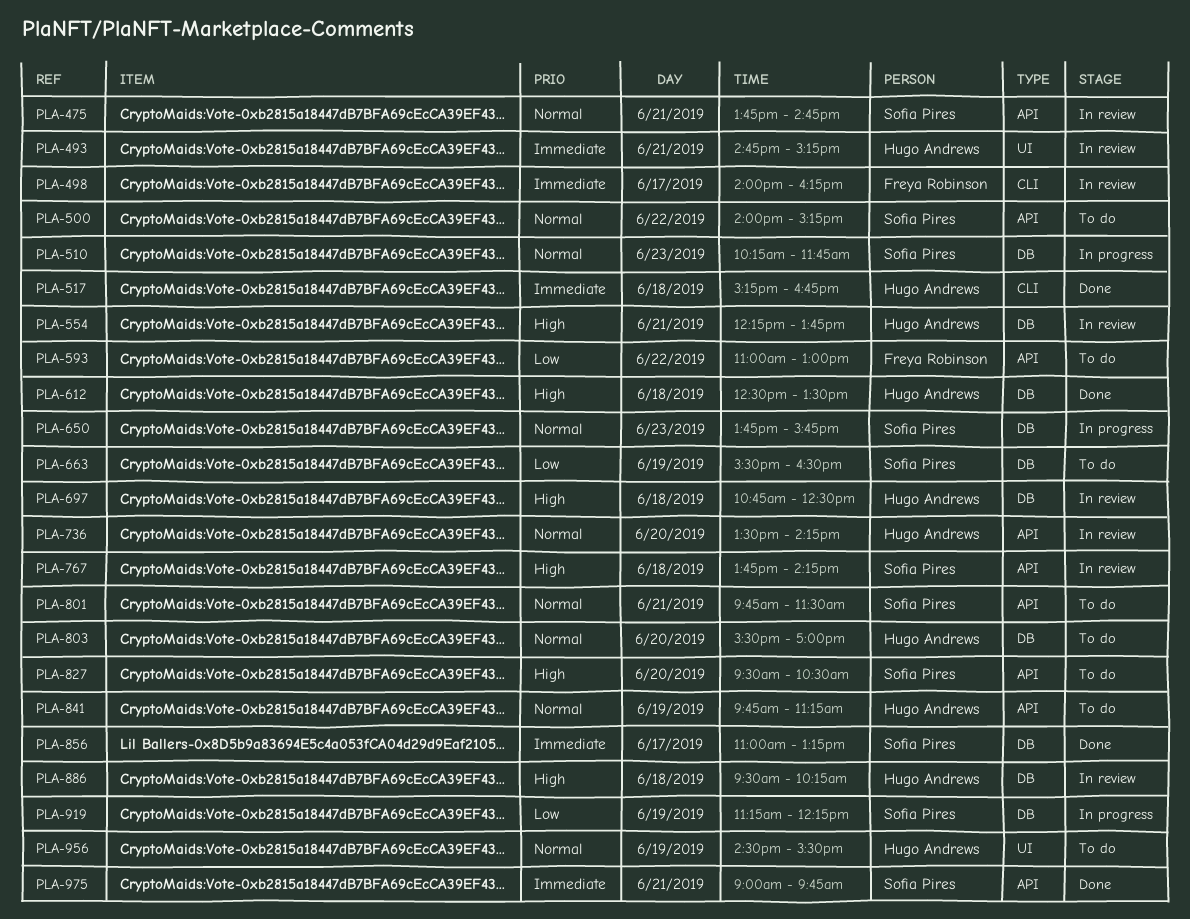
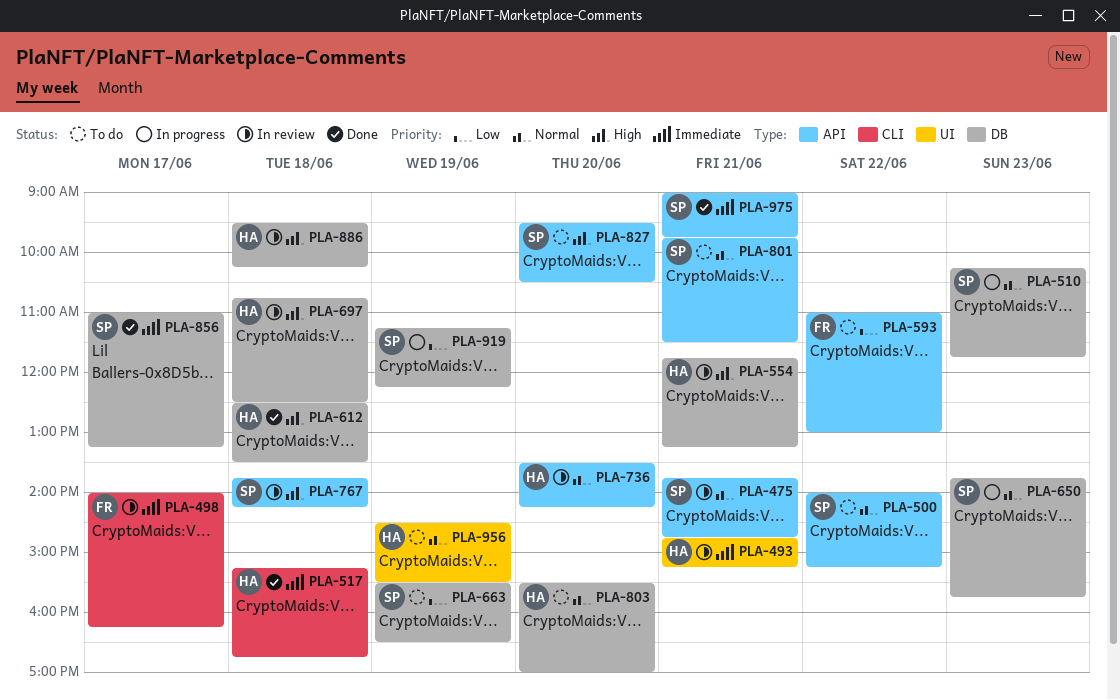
PLA-554, begins: 12:15 -> 11:45
PLA-554, ends: 13:45 -> 13:15
PLA-841: present -> none

